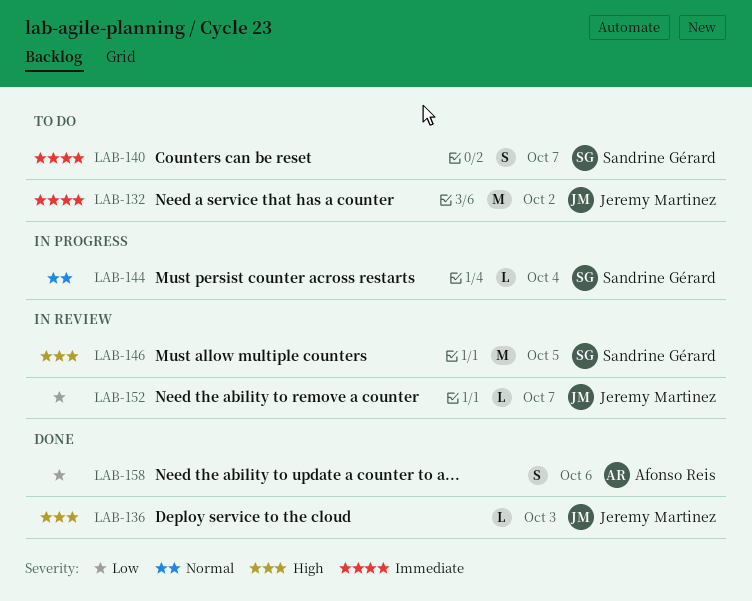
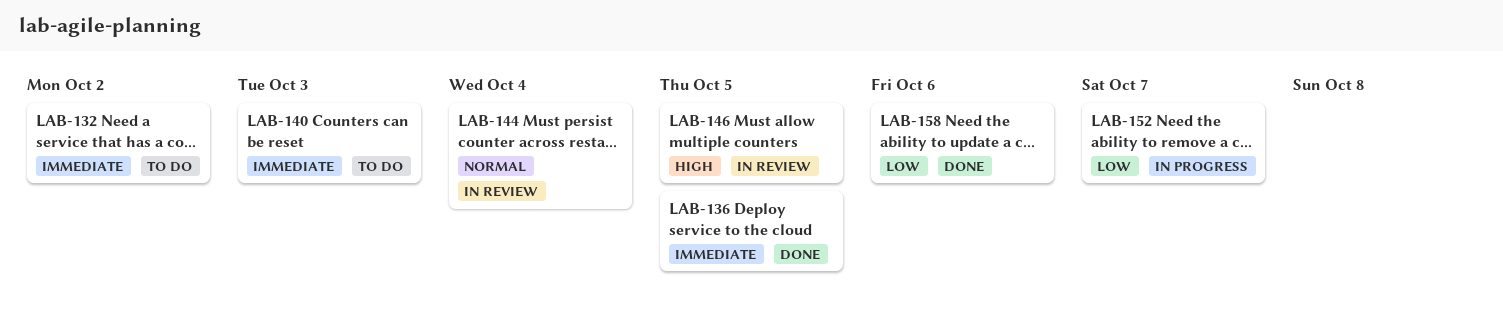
LAB-136, priority: High -> Immediate
LAB-136, due: Oct 3 -> Oct 5
LAB-140, due: Oct 7 -> Oct 3
LAB-144, status: In progress -> In review
LAB-152, status: In review -> In progress

